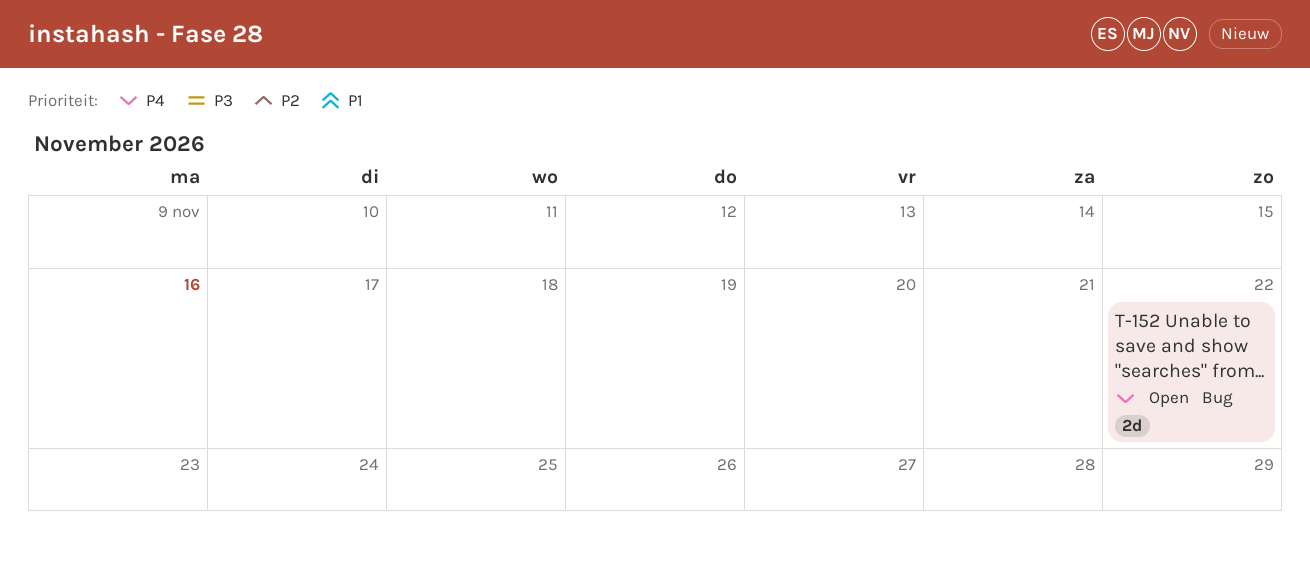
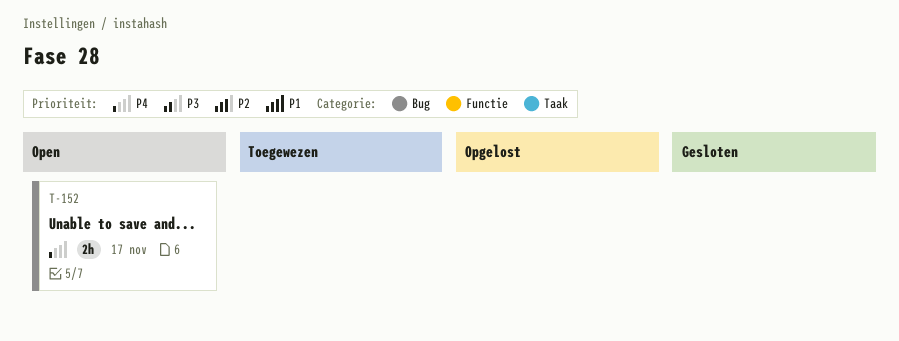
T-152, estimate: 2d -> 2h
T-152, due: Nov 22 -> Nov 17

